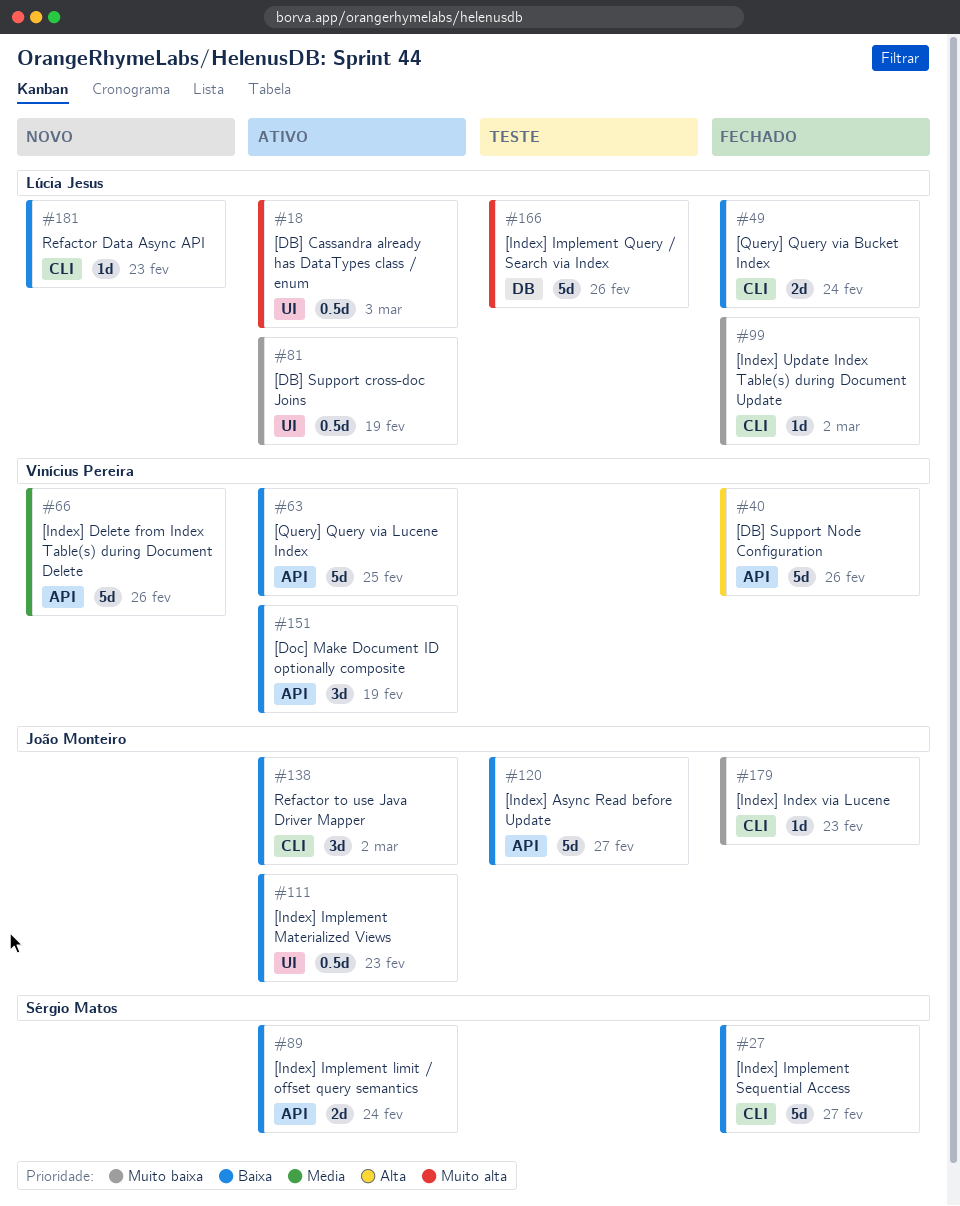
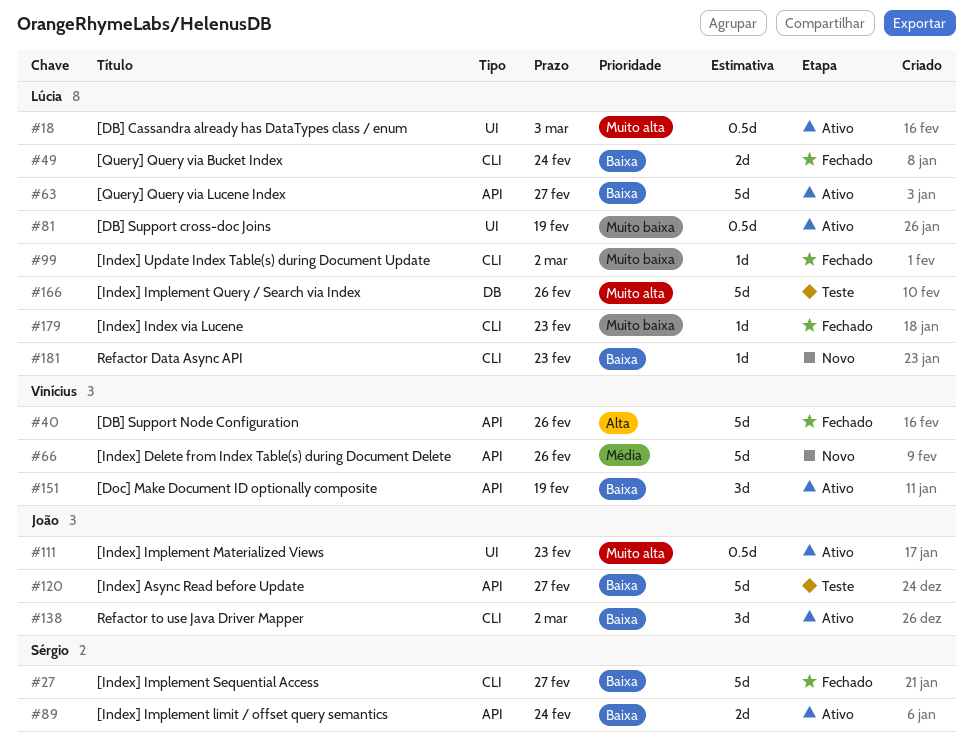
#63, owner: Vinícius Pereira -> Lúcia Jesus
#63, due: Feb 25 -> Feb 27
#111, priority: Baixa -> Muito alta
#179, owner: João Monteiro -> Lúcia Jesus

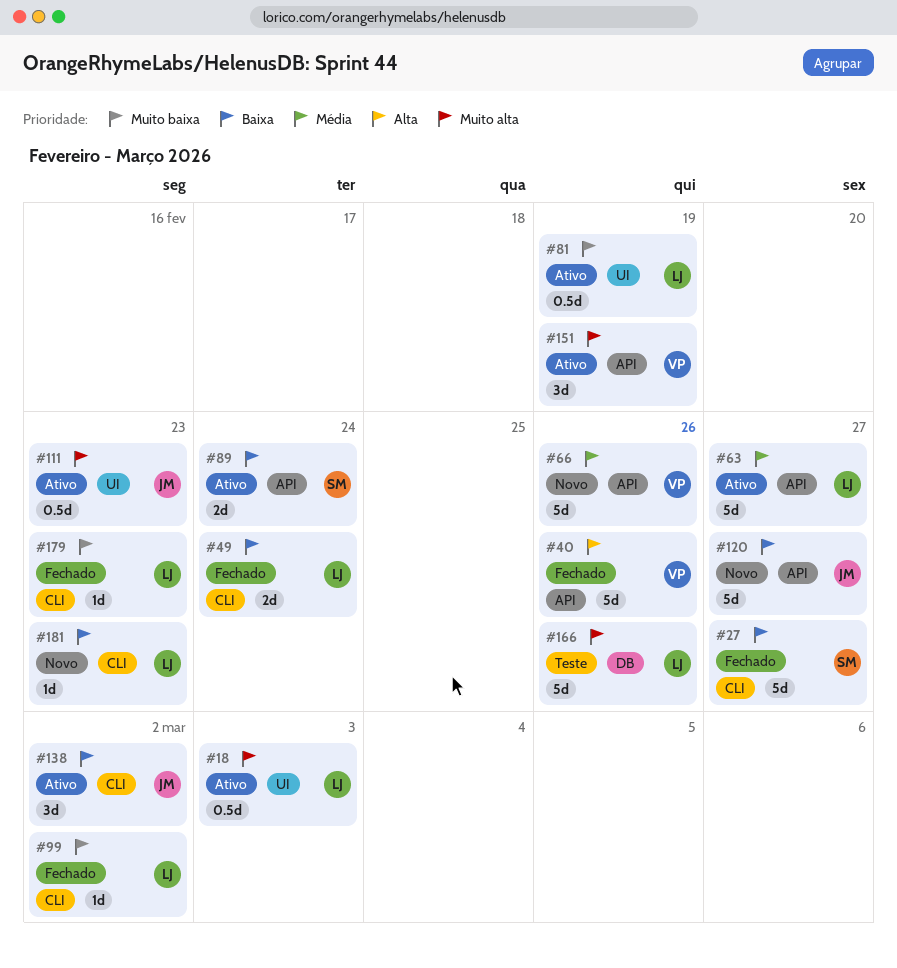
#63, priority: Baixa -> Média
#120, status: Teste -> Novo
#151, priority: Baixa -> Muito alta

